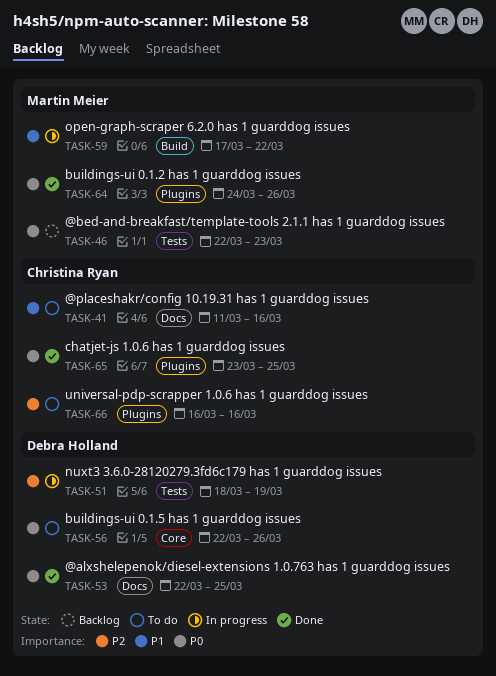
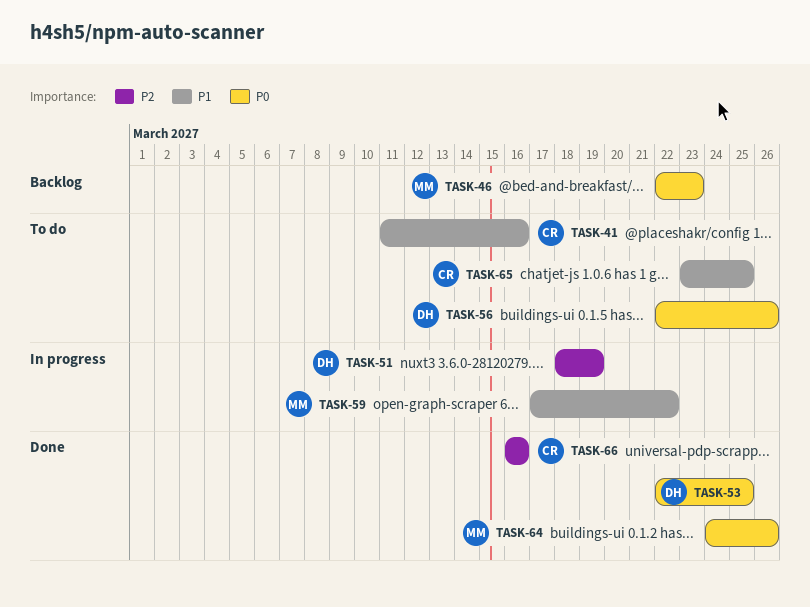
TASK-65, status: Done -> To do
TASK-65, priority: P0 -> P1
TASK-66, status: To do -> Done

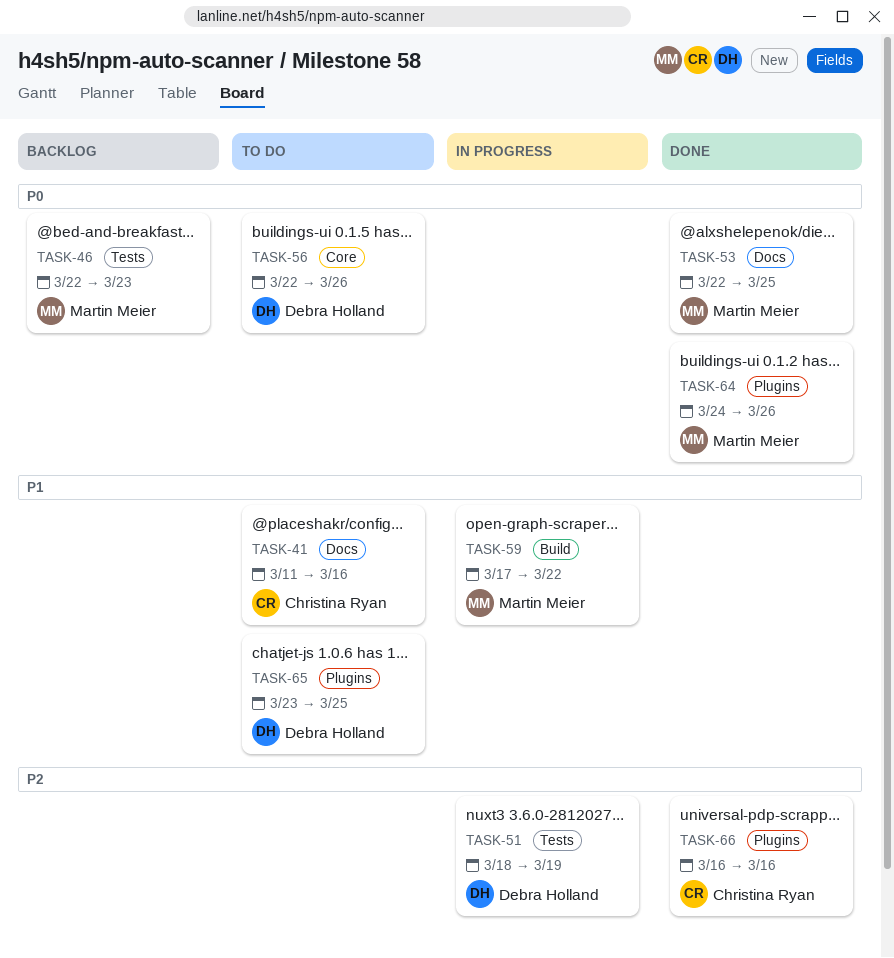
TASK-53, owner: Debra Holland -> Martin Meier
TASK-65, owner: Christina Ryan -> Debra Holland

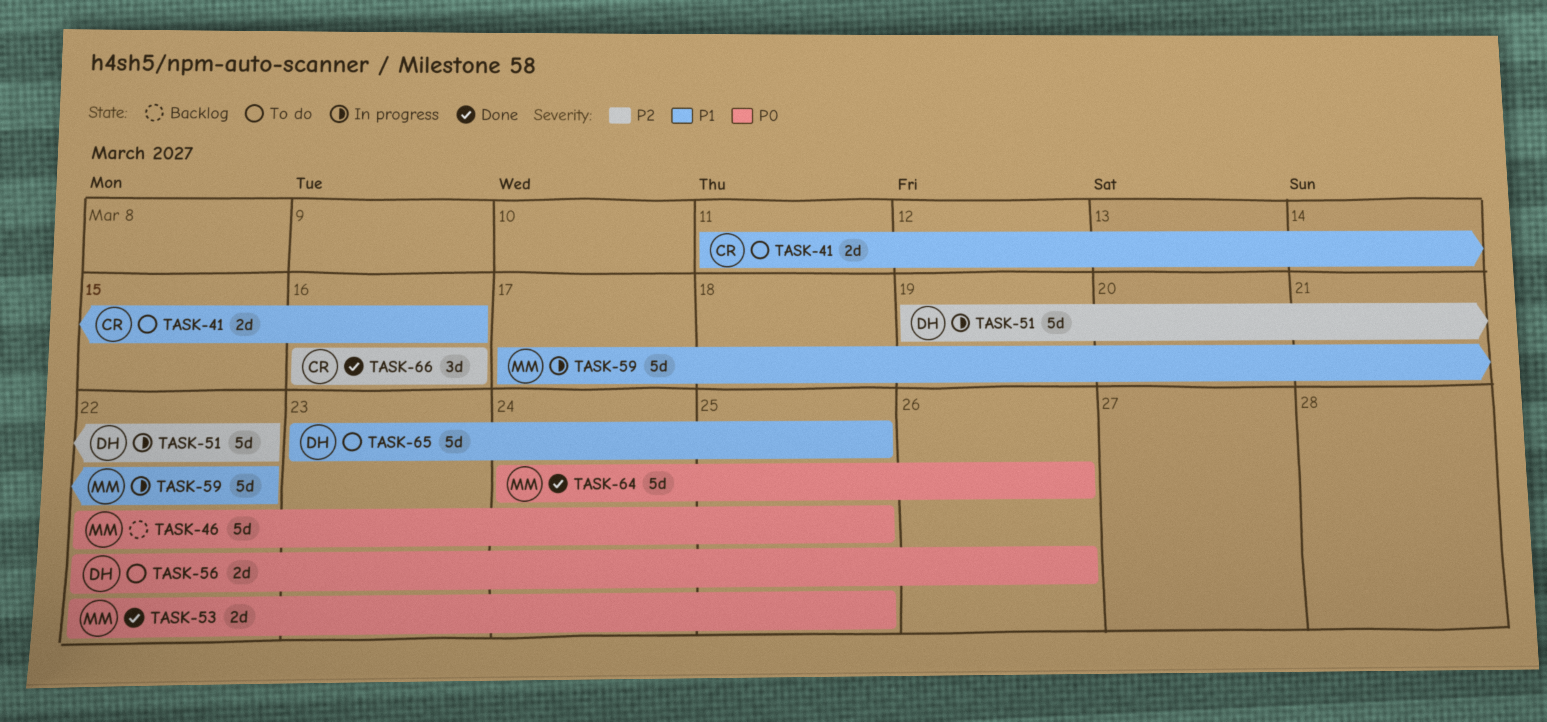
TASK-46, due: Mar 23 -> Mar 25
TASK-51, start: Mar 18 -> Mar 19
TASK-51, due: Mar 19 -> Mar 22

